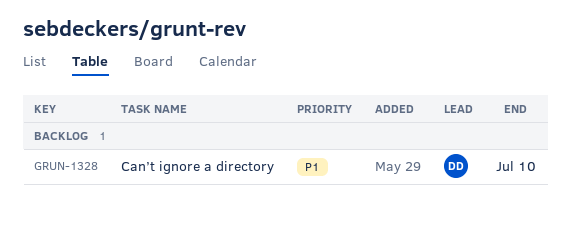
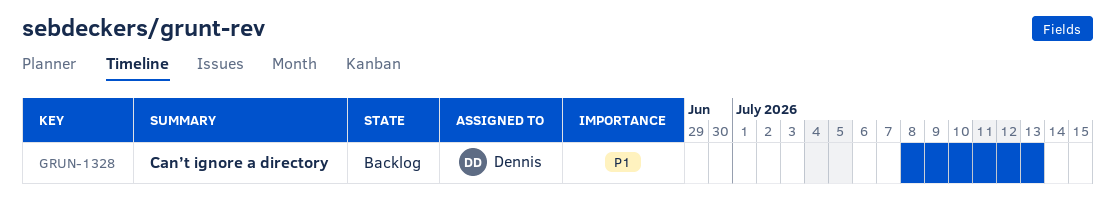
GRUN-1328, due: Jul 10 -> Jul 13

